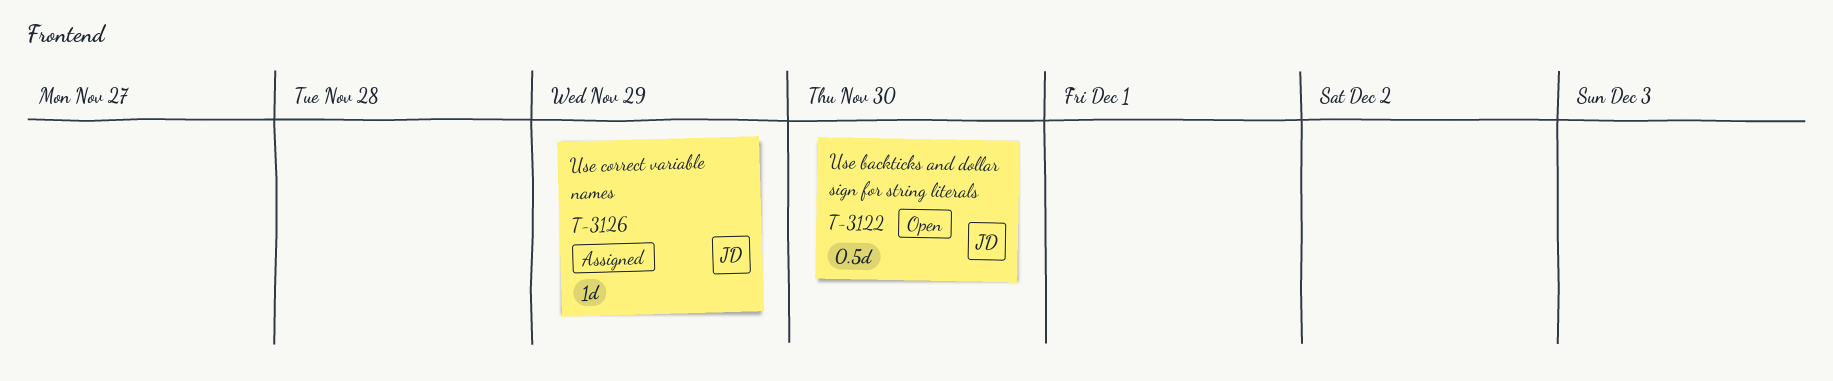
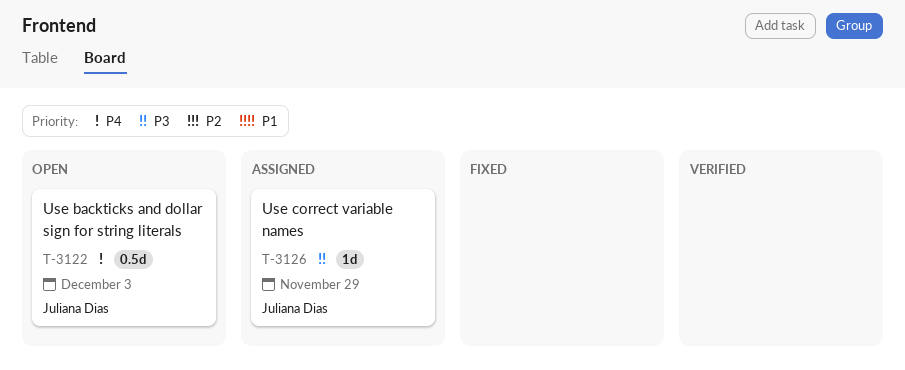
T-3122, due: Nov 30 -> Dec 3

